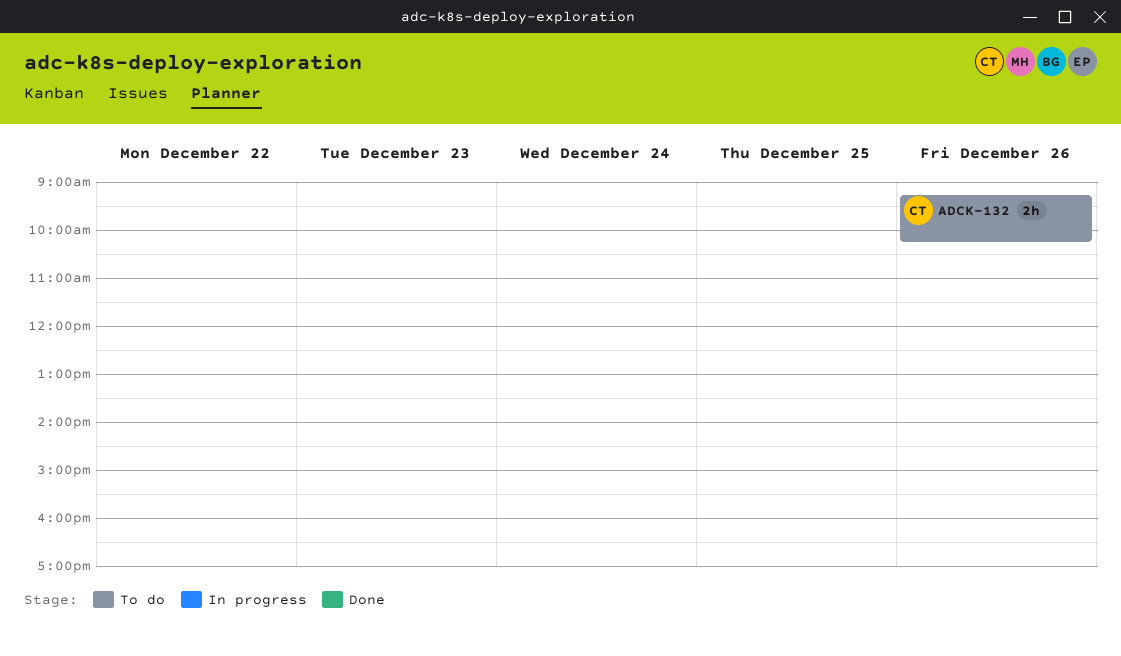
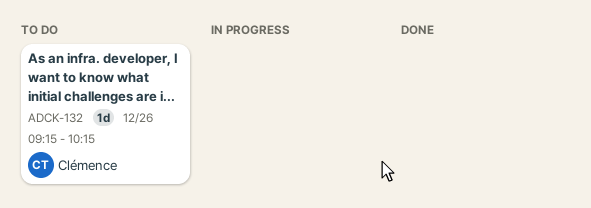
ADCK-132, estimate: 2h -> 1d

